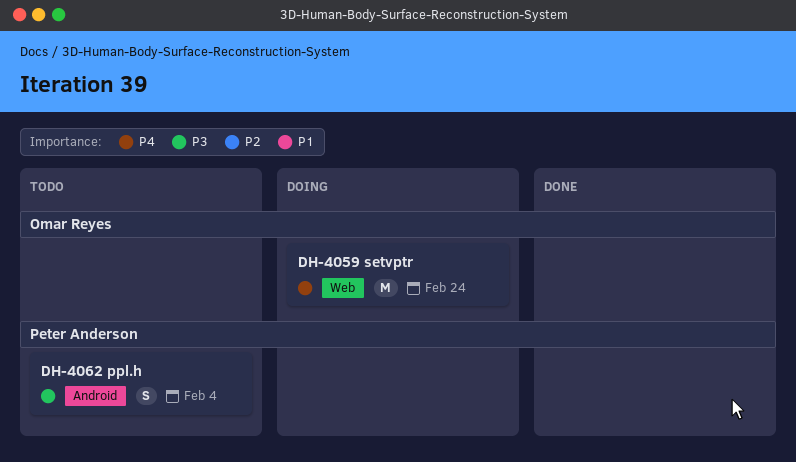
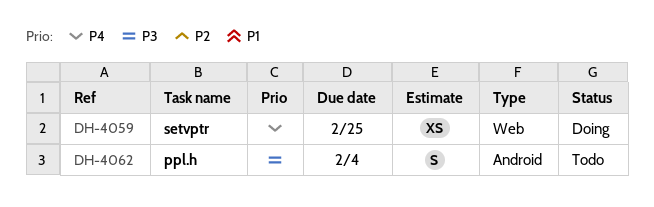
DH-4059, estimate: M -> XS
DH-4059, due: Feb 24 -> Feb 25

